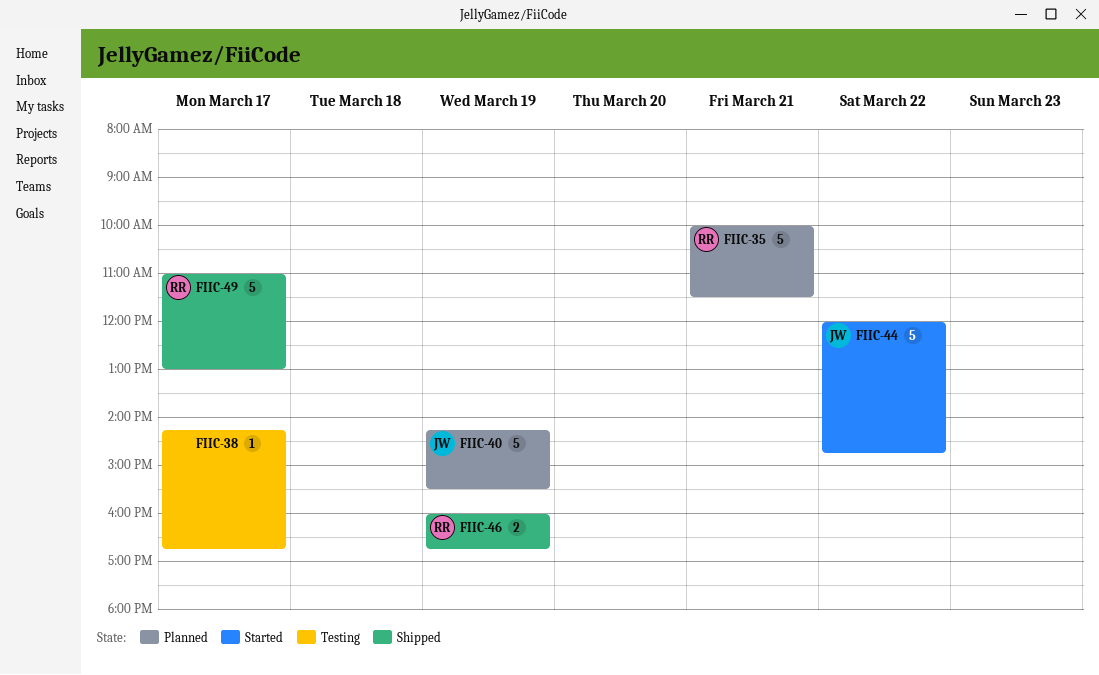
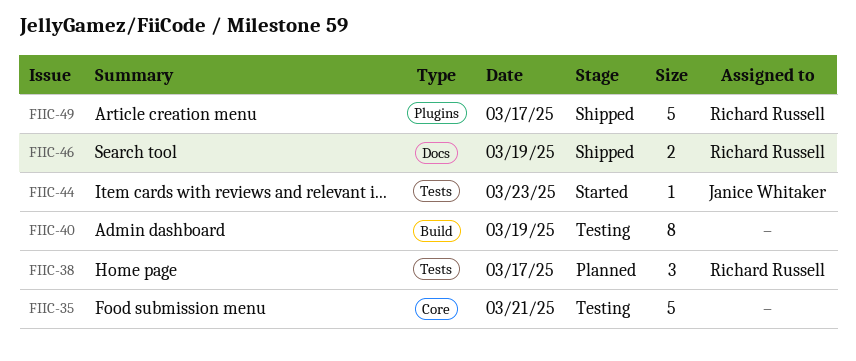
FIIC-35, status: Planned -> Testing
FIIC-35, owner: Richard Russell -> none
FIIC-38, status: Testing -> Planned
FIIC-38, owner: none -> Richard Russell
FIIC-38, estimate: 1 -> 3
FIIC-40, status: Planned -> Testing
FIIC-40, owner: Janice Whitaker -> none
FIIC-40, estimate: 5 -> 8
FIIC-44, estimate: 5 -> 1
FIIC-44, day: Mar 22 -> Mar 23

